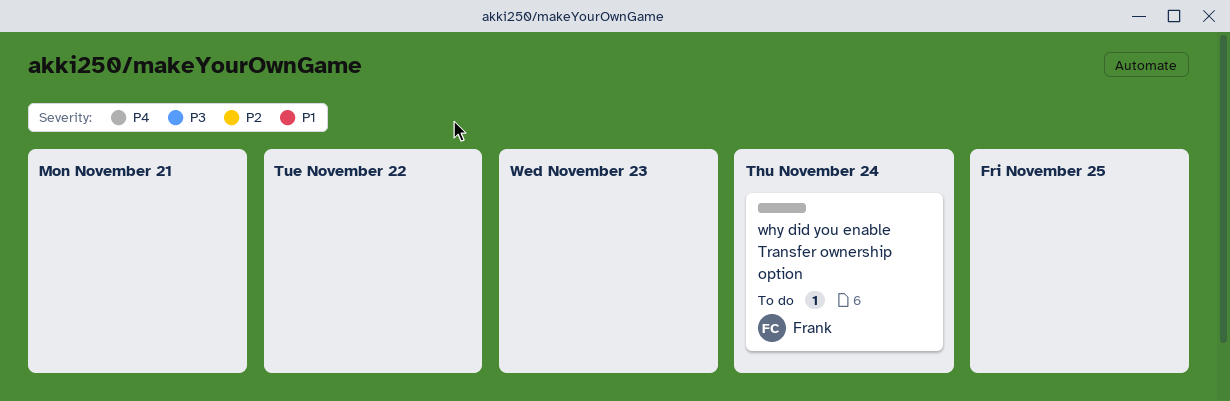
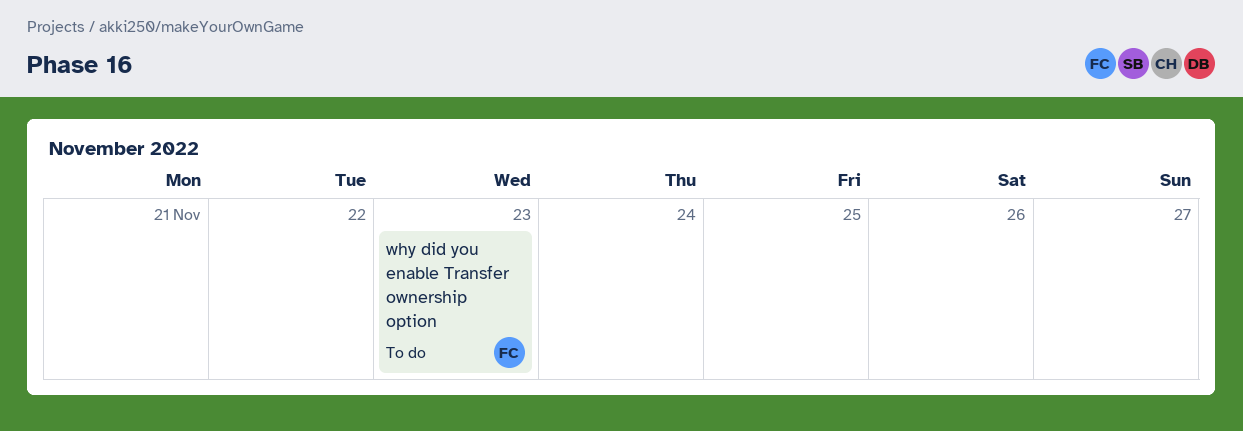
why did you enable Transfer ownership option, due: Nov 24 -> Nov 23

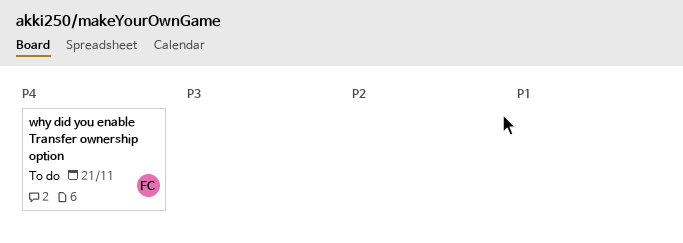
why did you enable Transfer ownership option, due: Nov 23 -> Nov 21

